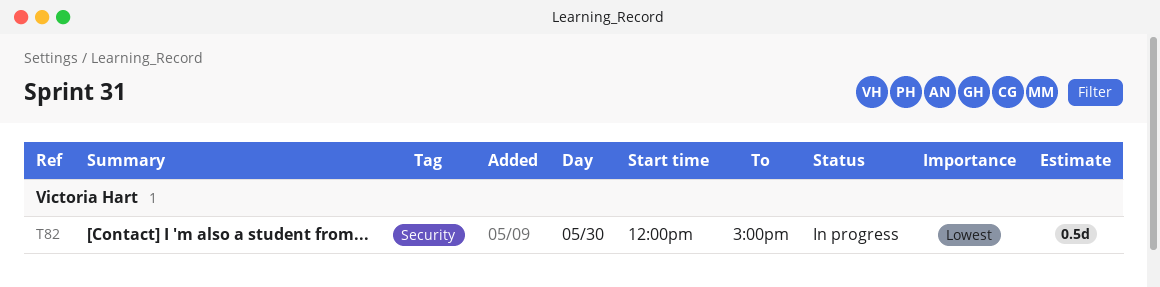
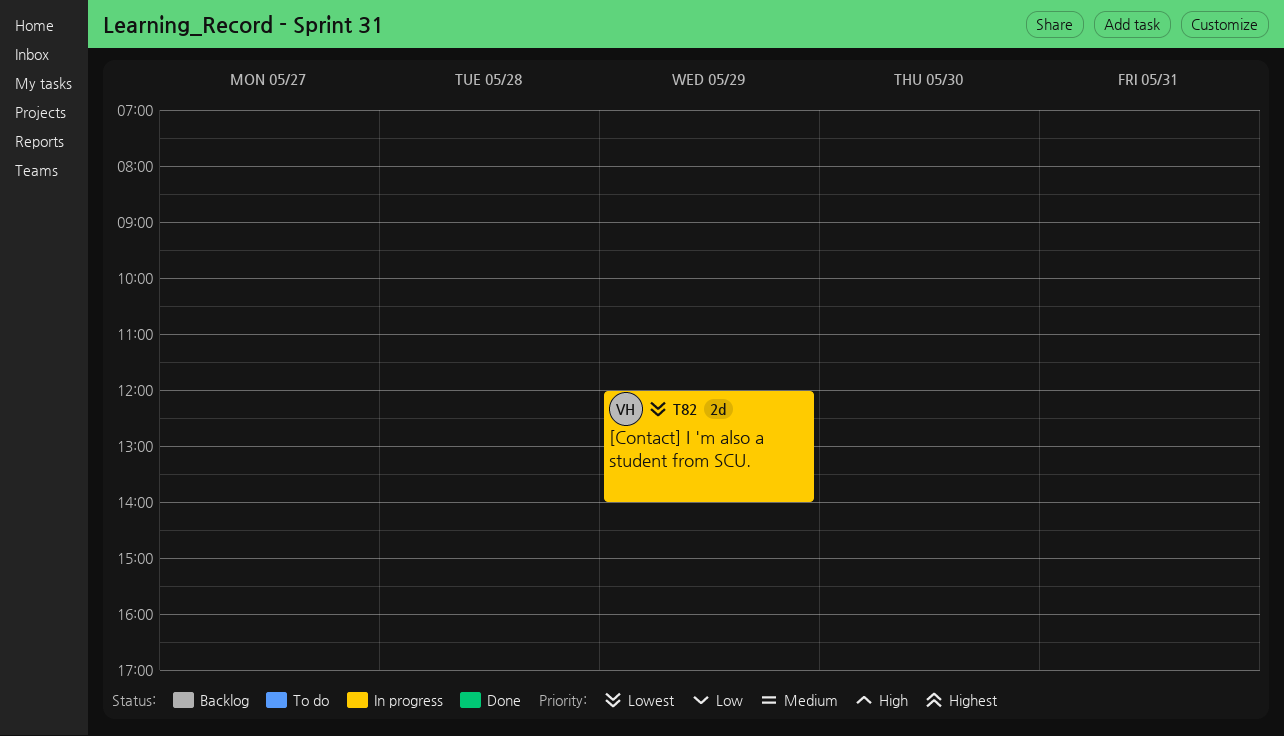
T82, estimate: 0.5d -> 2d
T82, day: May 30 -> May 29
T82, ends: 15:00 -> 14:00

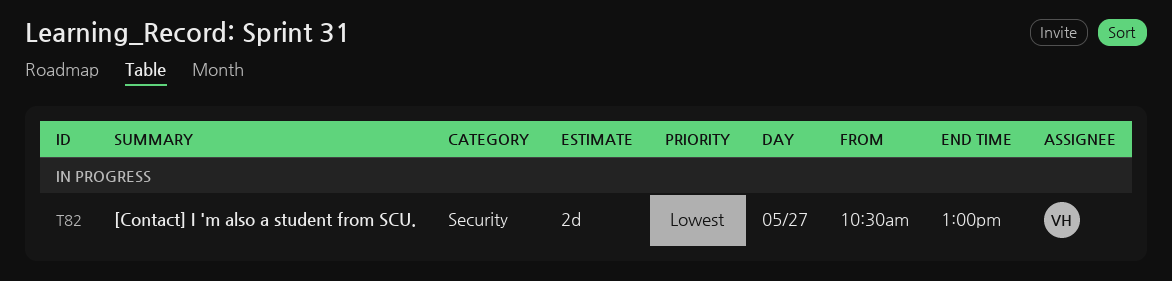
T82, day: May 29 -> May 27
T82, begins: 12:00 -> 10:30
T82, ends: 14:00 -> 13:00

